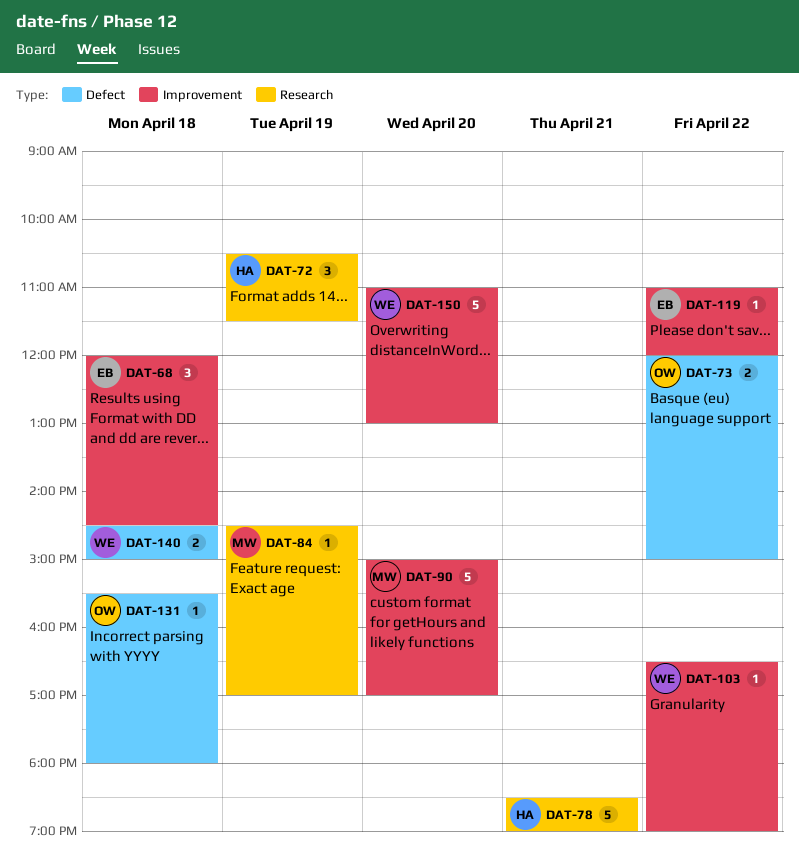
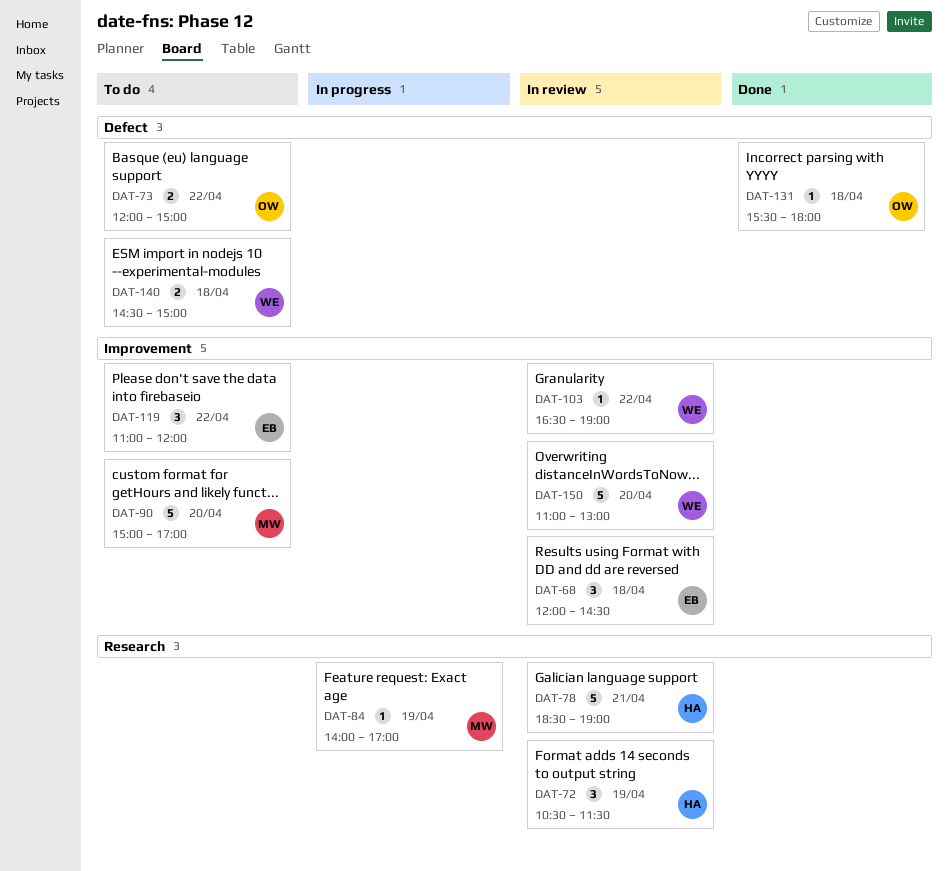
DAT-84, begins: 14:30 -> 14:00
DAT-119, estimate: 1 -> 3

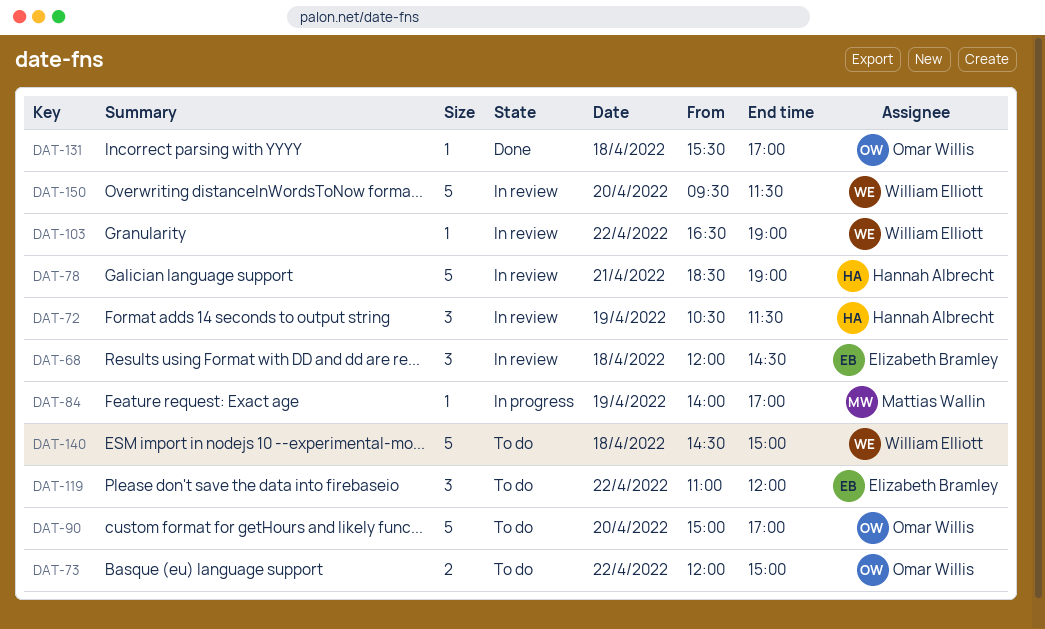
DAT-90, owner: Mattias Wallin -> Omar Willis
DAT-131, ends: 18:00 -> 17:00
DAT-140, estimate: 2 -> 5
DAT-150, begins: 11:00 -> 09:30
DAT-150, ends: 13:00 -> 11:30

